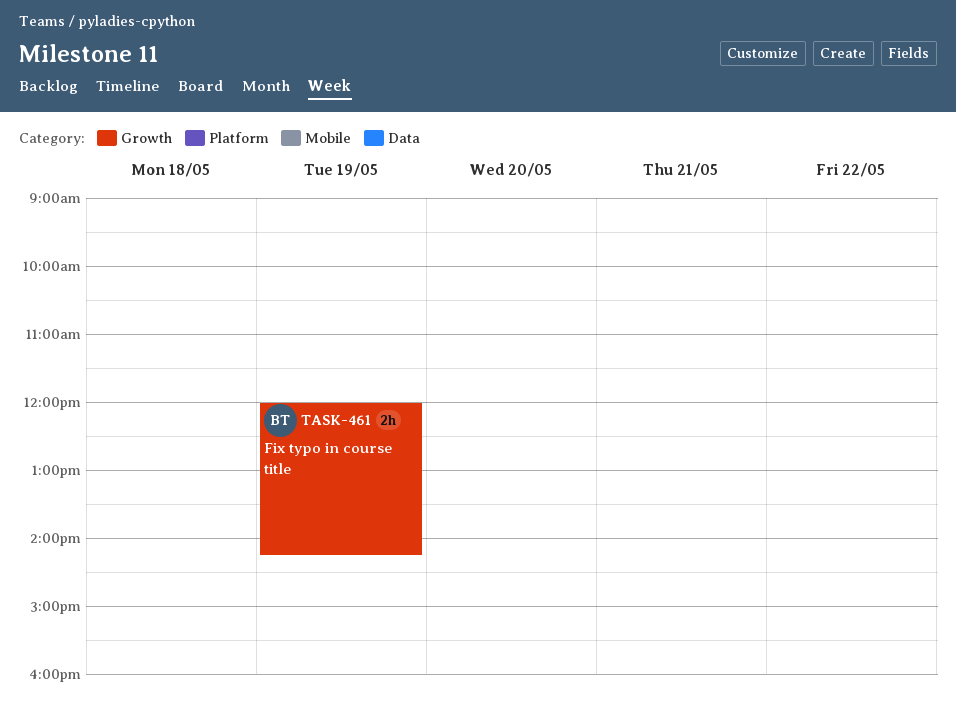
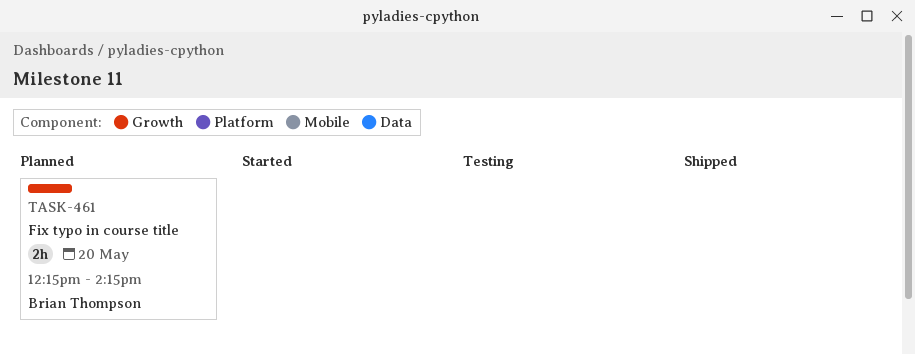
TASK-461, day: May 19 -> May 20
TASK-461, begins: 12:00 -> 12:15

